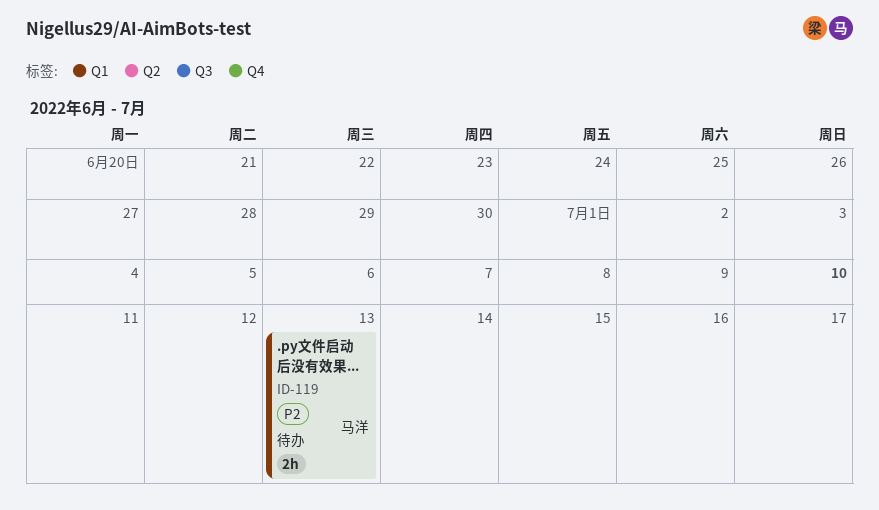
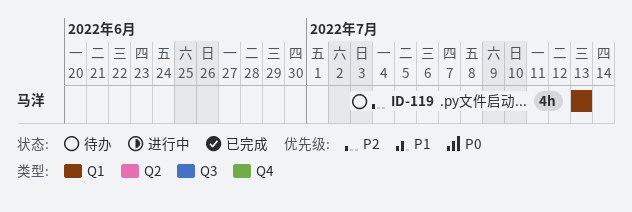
ID-119, estimate: 2h -> 4h

